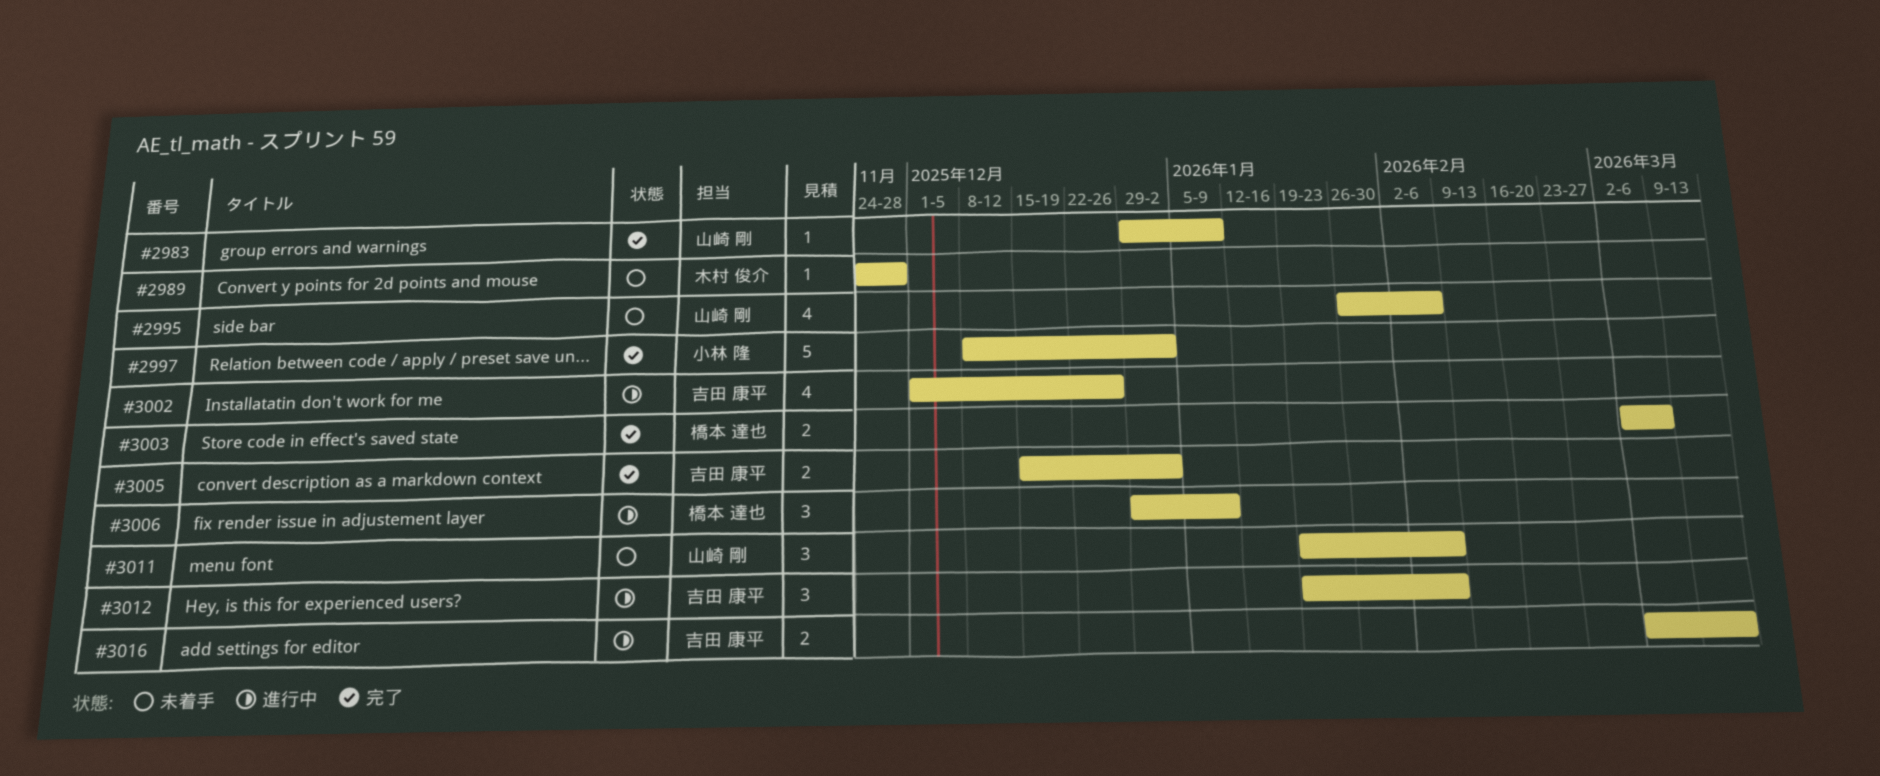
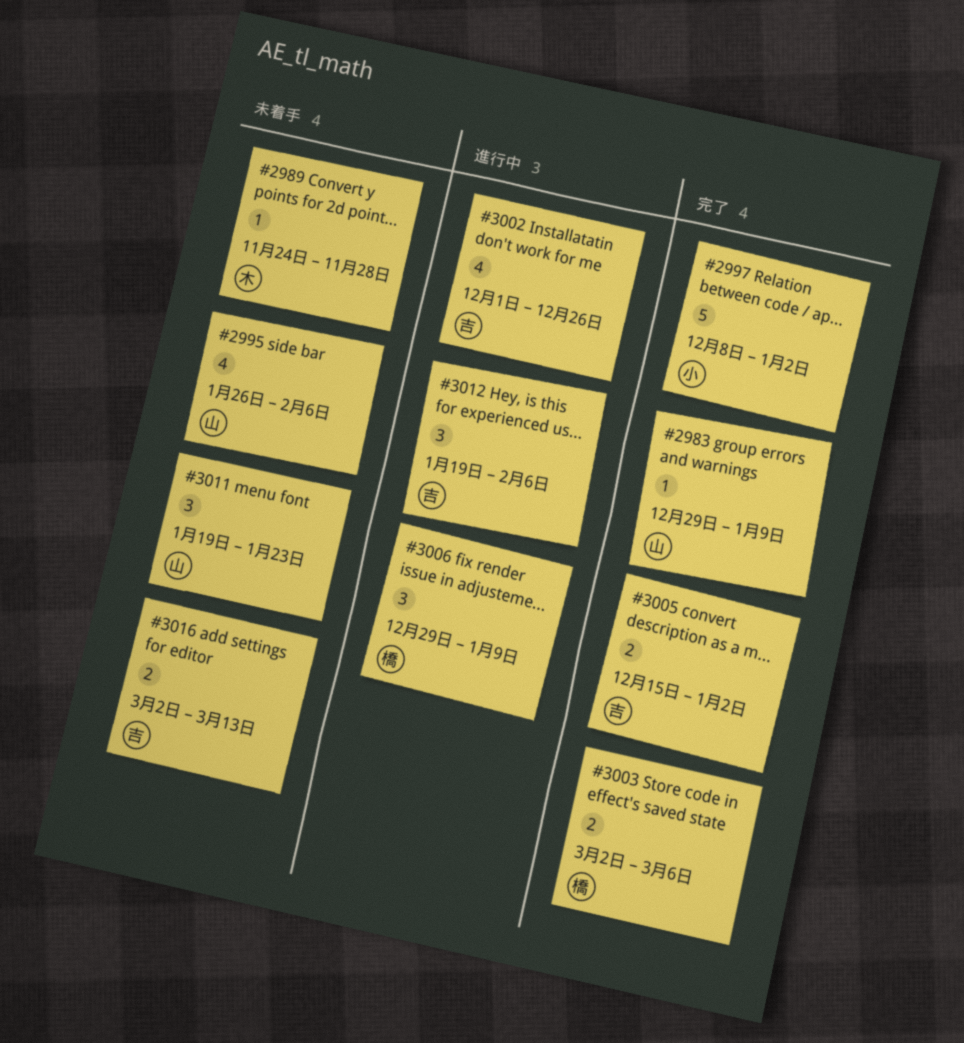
#3011, due: Feb 6 -> Jan 23
#3016, status: 進行中 -> 未着手

